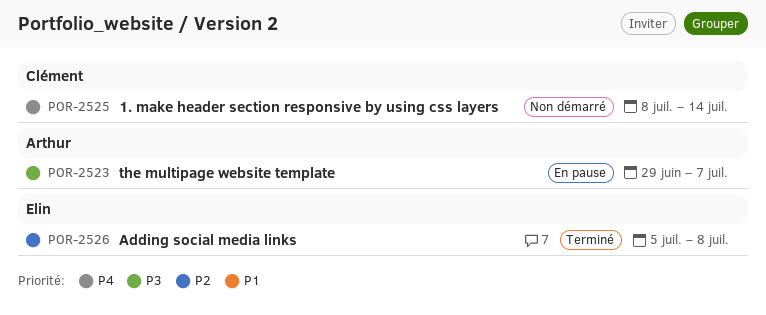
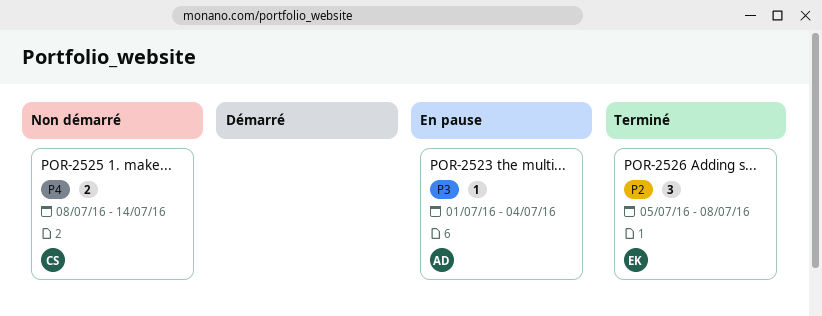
POR-2523, start: Jun 29 -> Jul 1
POR-2523, due: Jul 7 -> Jul 4

